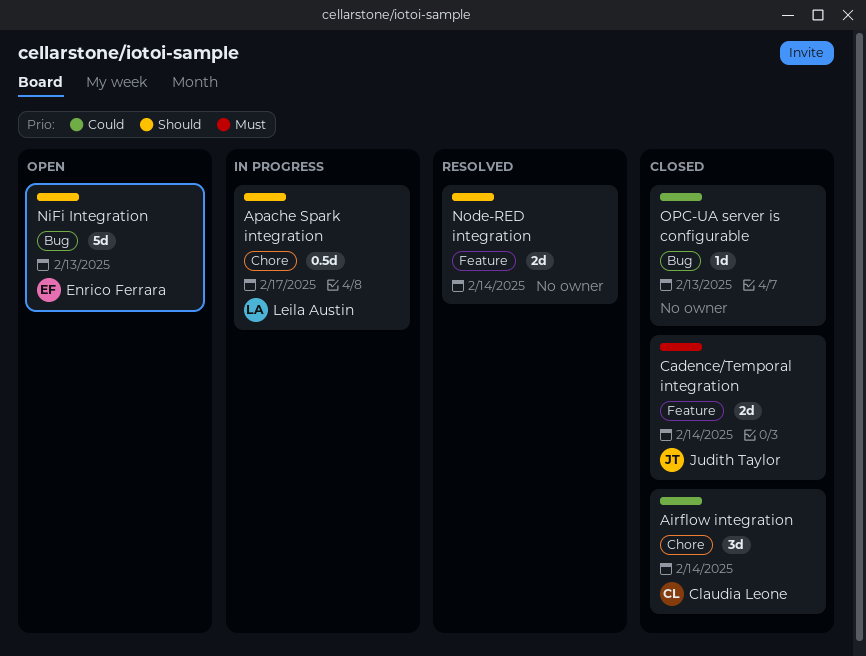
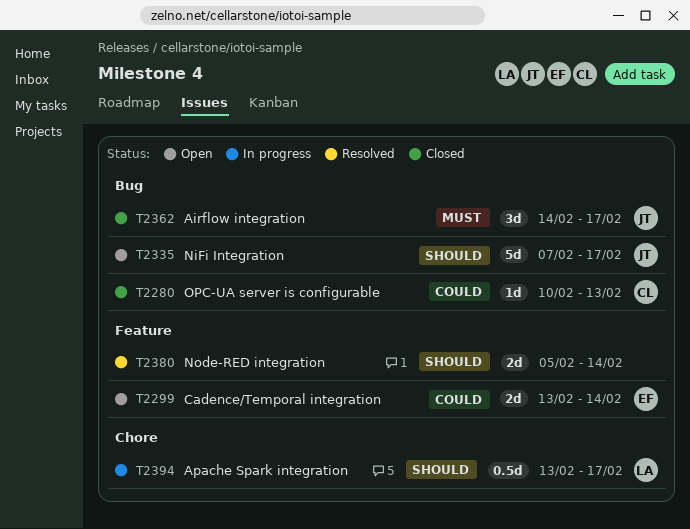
Airflow integration, owner: Claudia Leone -> Judith Taylor
Airflow integration, priority: Could -> Must
Airflow integration, label: Chore -> Bug
Airflow integration, due: Feb 14 -> Feb 17
Cadence/Temporal integration, status: Closed -> Open
Cadence/Temporal integration, owner: Judith Taylor -> Enrico Ferrara
Cadence/Temporal integration, priority: Must -> Could
NiFi Integration, owner: Enrico Ferrara -> Judith Taylor
NiFi Integration, due: Feb 13 -> Feb 17
OPC-UA server is configurable, owner: none -> Claudia Leone

